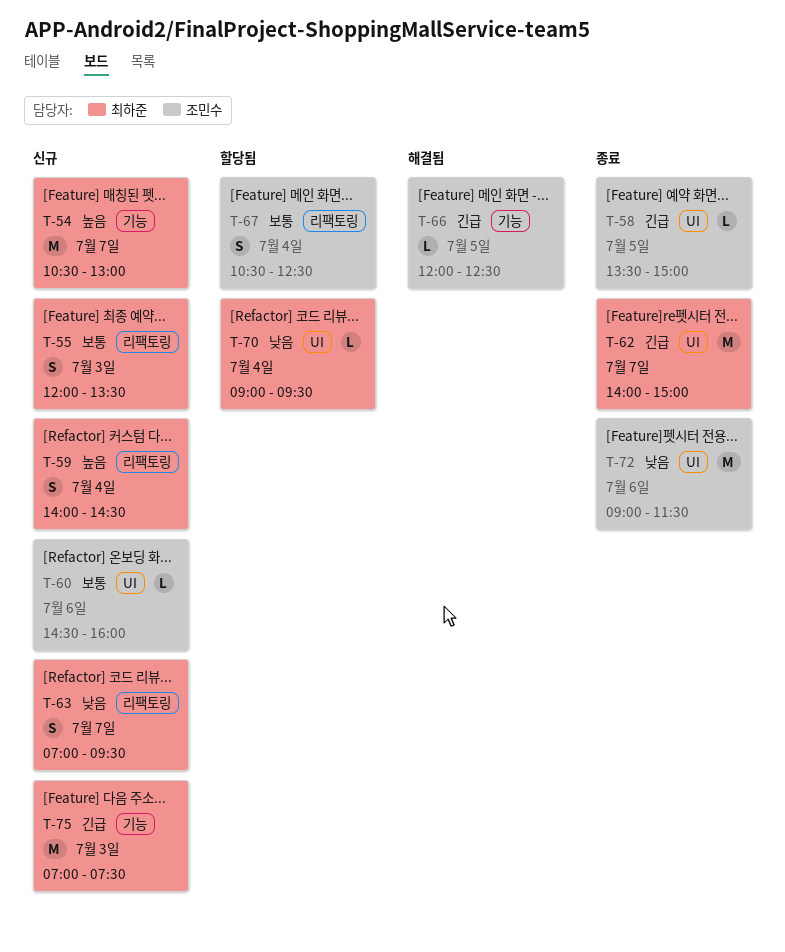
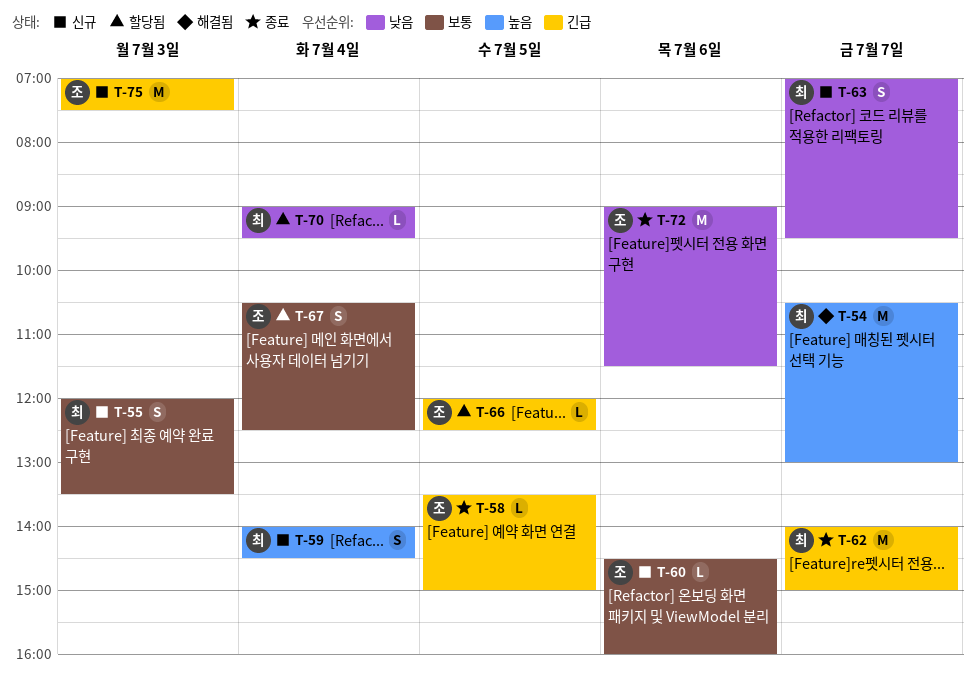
T-54, status: 신규 -> 해결됨
T-66, status: 해결됨 -> 할당됨
T-75, owner: 최하준 -> 조민수

